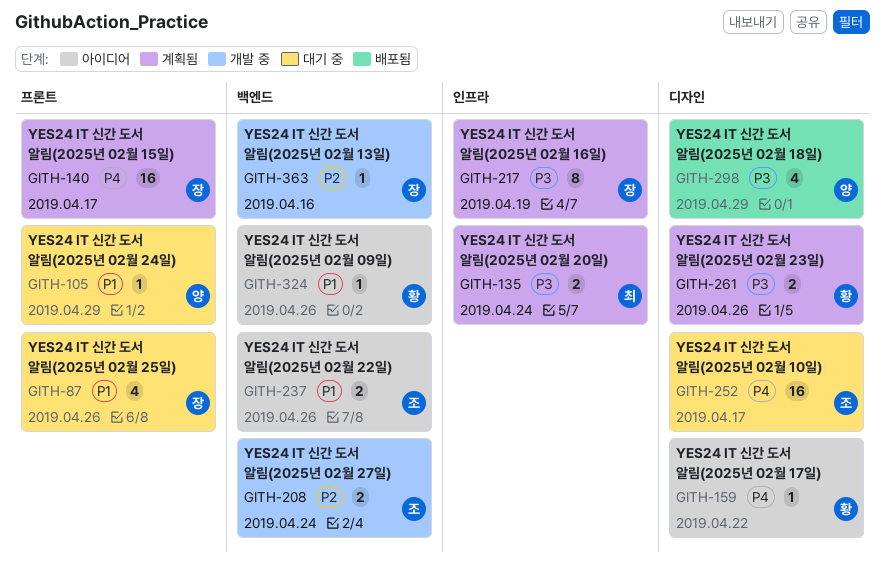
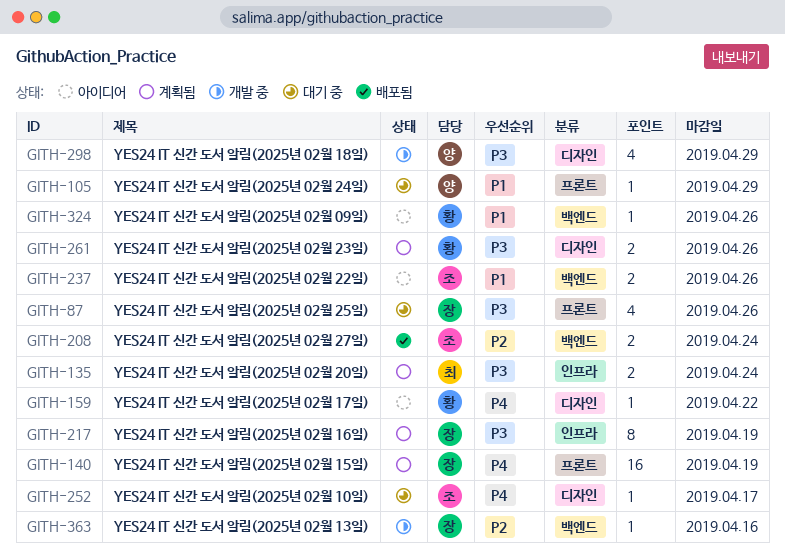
GITH-87, priority: P1 -> P3
GITH-140, due: Apr 17 -> Apr 19
GITH-208, status: 개발 중 -> 배포됨
GITH-252, estimate: 16 -> 1
GITH-298, status: 배포됨 -> 개발 중

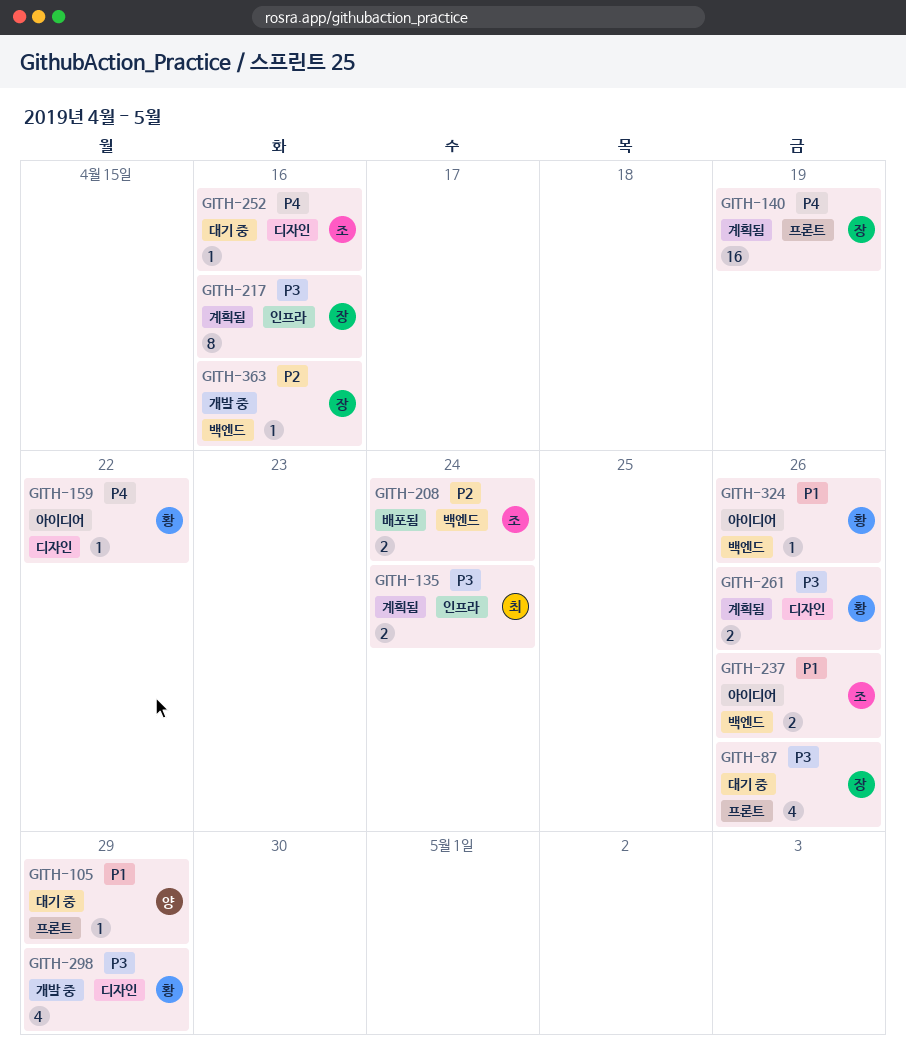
GITH-217, due: Apr 19 -> Apr 16
GITH-252, due: Apr 17 -> Apr 16
GITH-298, owner: 양 -> 황

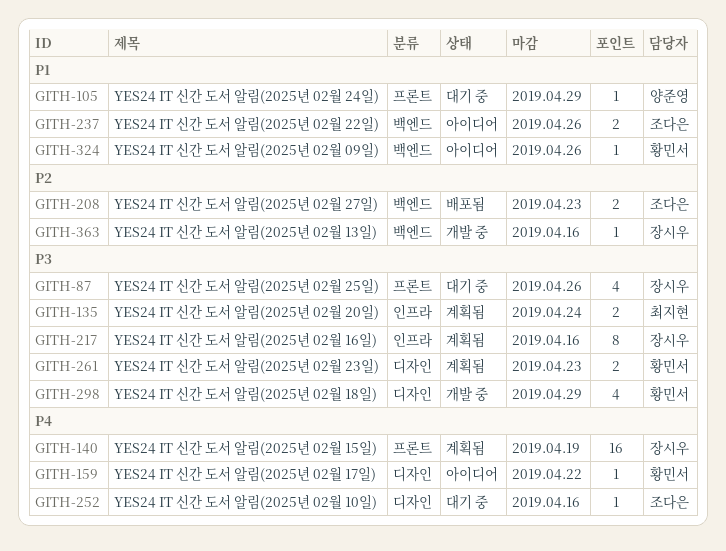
GITH-208, due: Apr 24 -> Apr 23
GITH-261, due: Apr 26 -> Apr 23

